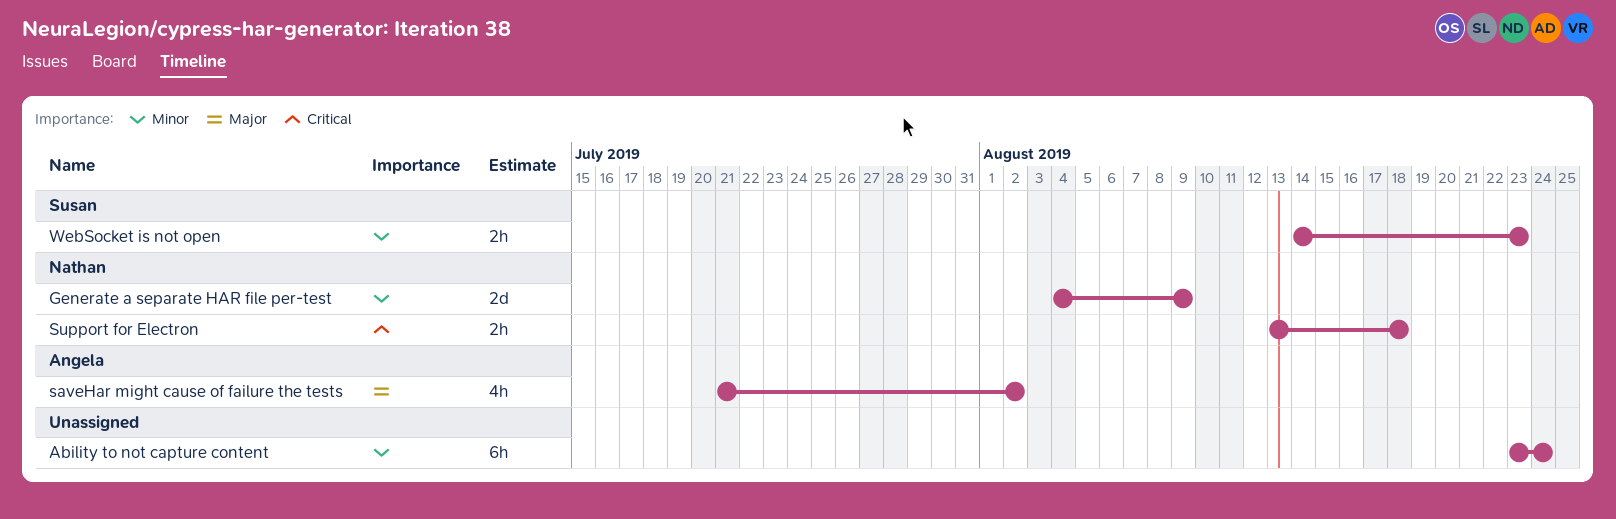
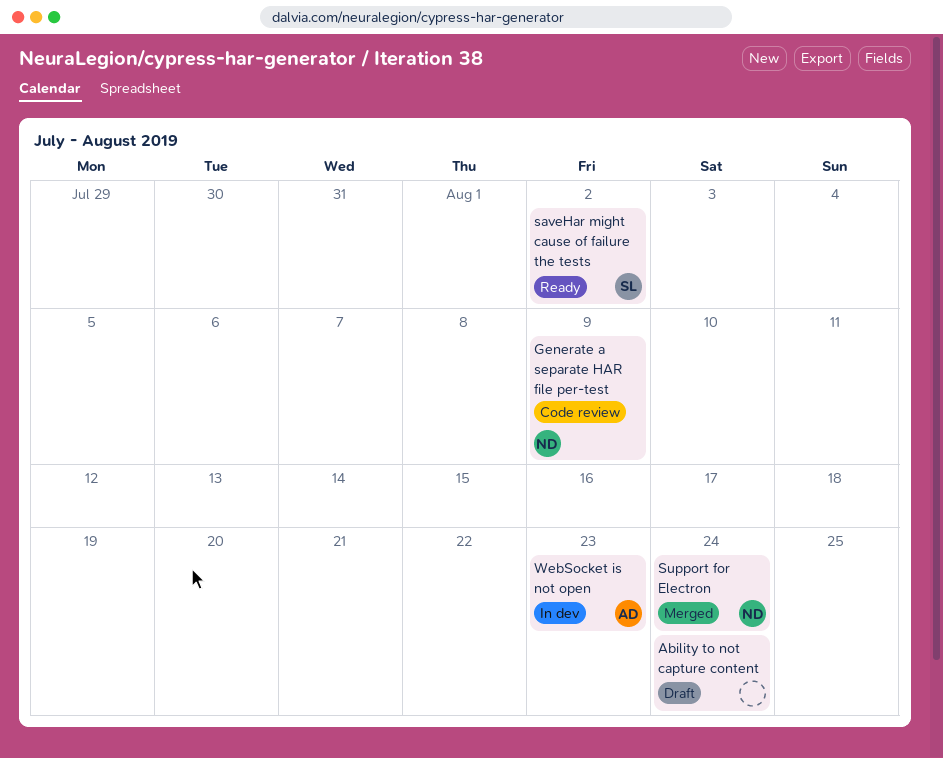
saveHar might cause of failure the tests, owner: Angela -> Susan
Support for Electron, due: Aug 18 -> Aug 24
WebSocket is not open, owner: Susan -> Angela

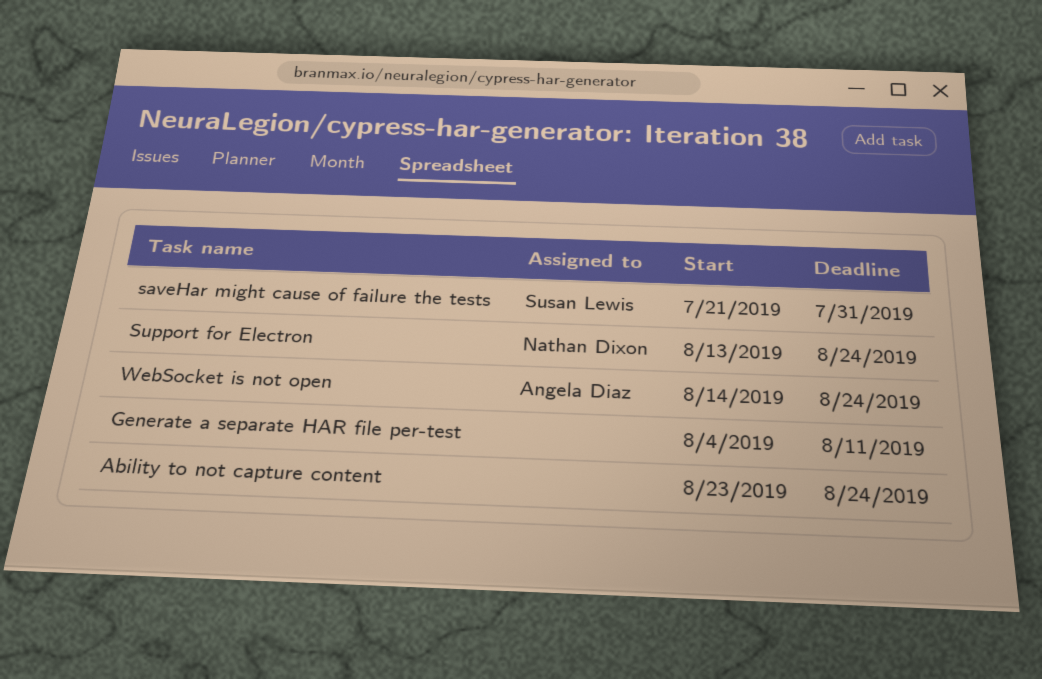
Generate a separate HAR file per-test, owner: Nathan Dixon -> none
Generate a separate HAR file per-test, due: Aug 9 -> Aug 11
saveHar might cause of failure the tests, due: Aug 2 -> Jul 31
WebSocket is not open, due: Aug 23 -> Aug 24

